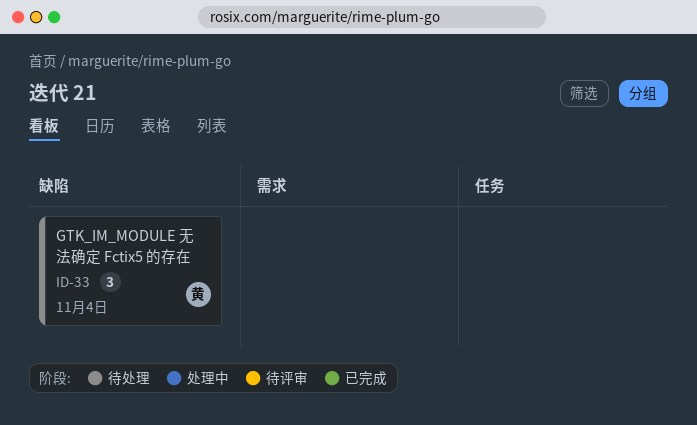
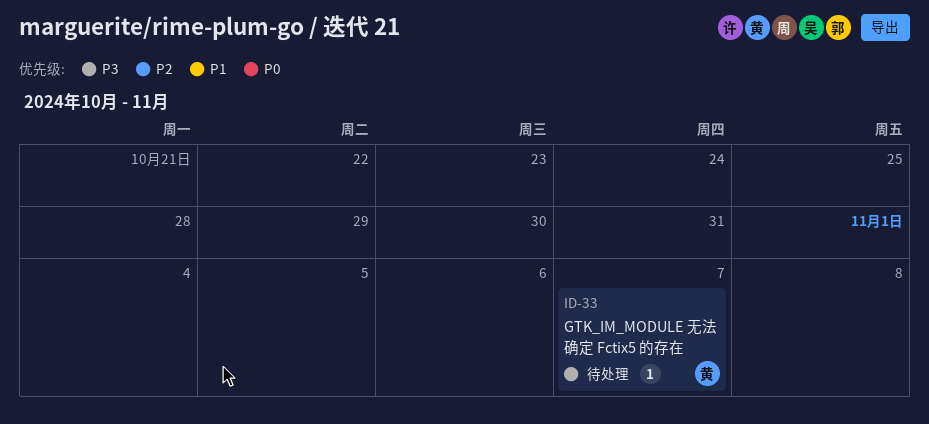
ID-33, estimate: 3 -> 1
ID-33, due: Nov 4 -> Nov 7

